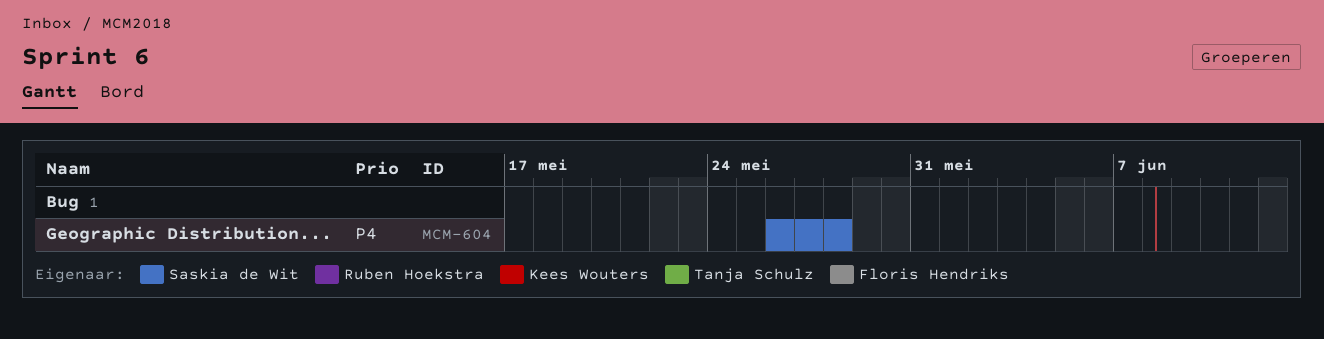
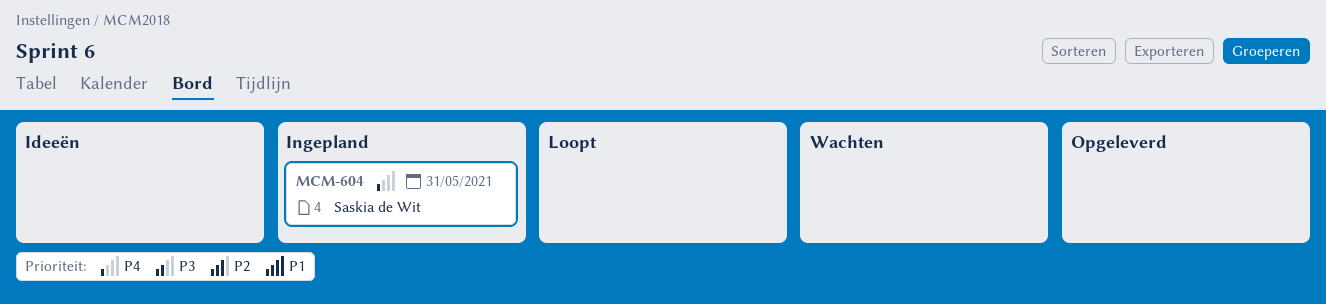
MCM-604, due: May 28 -> May 31

